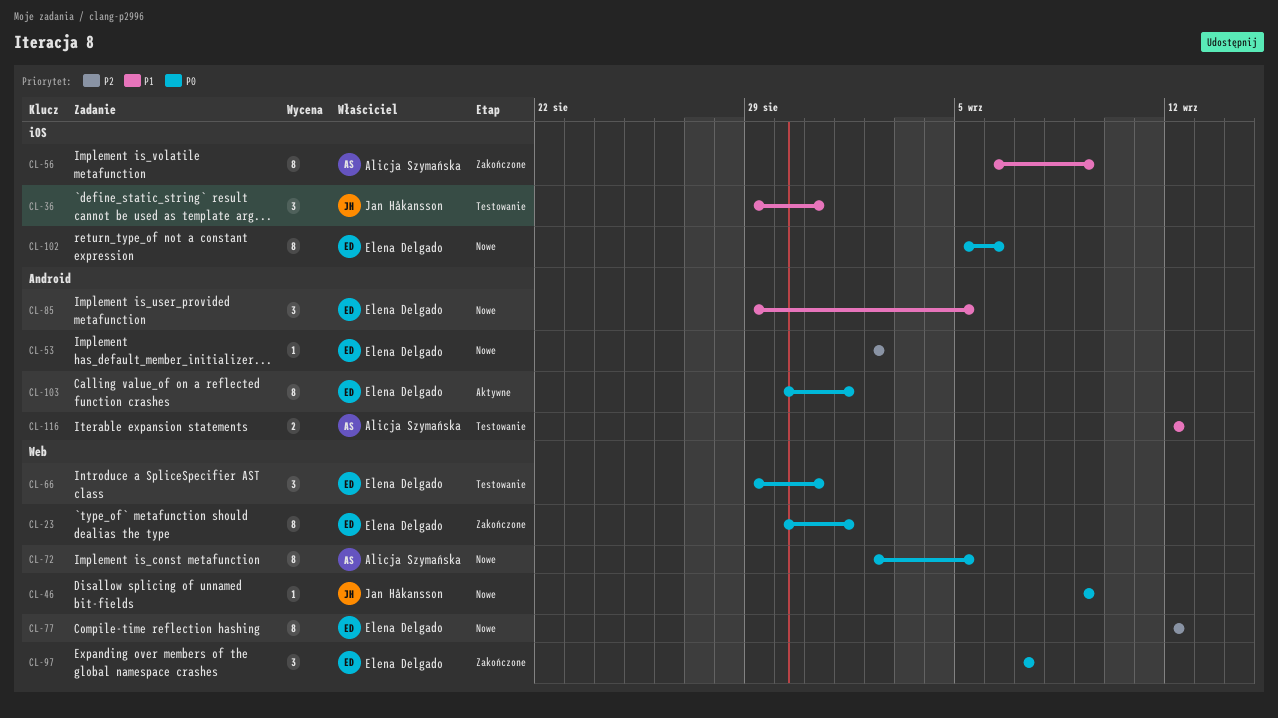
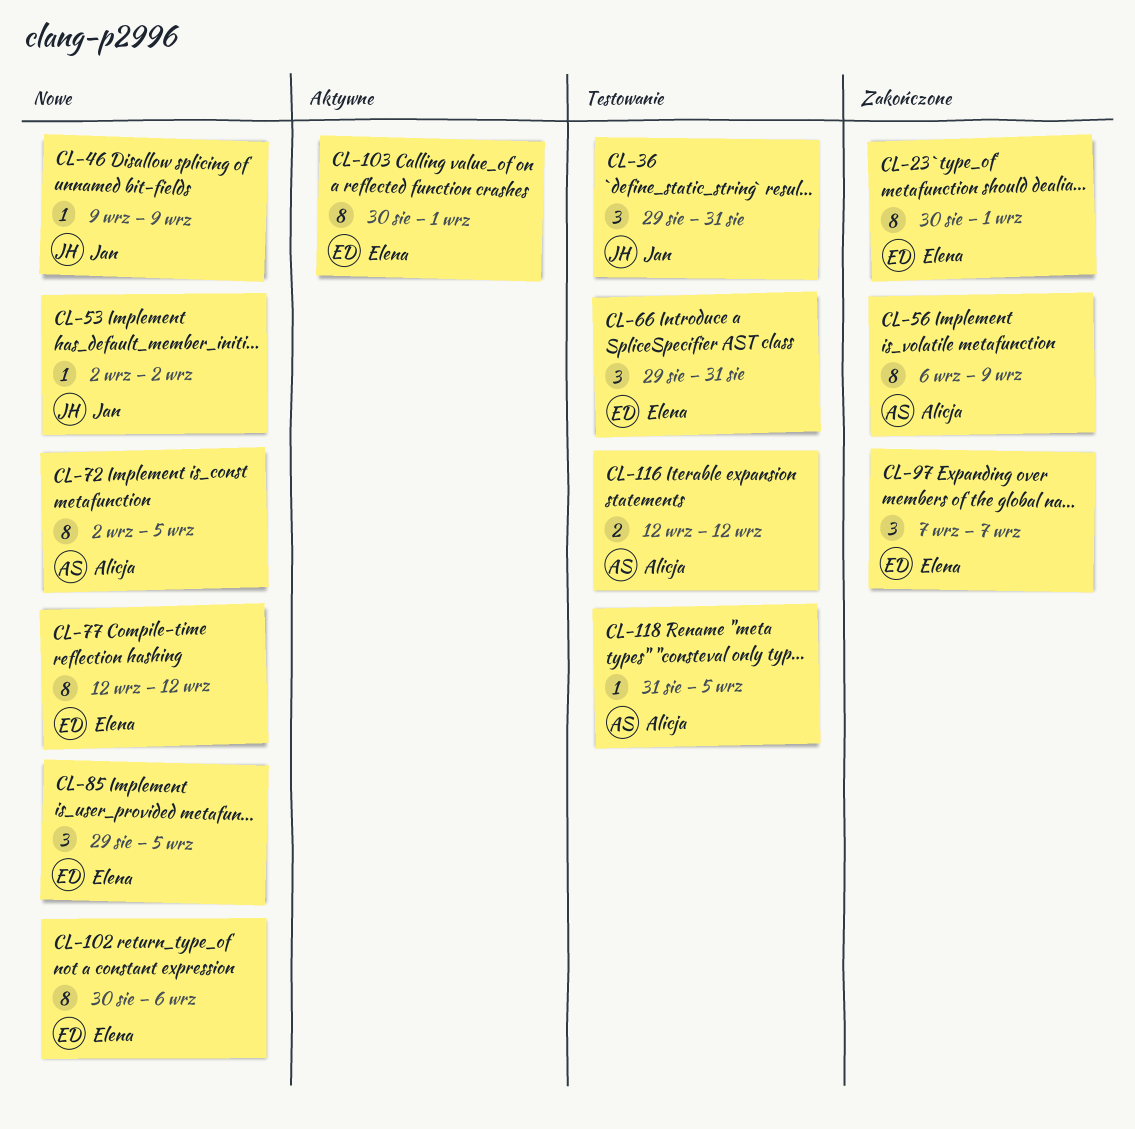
CL-53, owner: Elena Delgado -> Jan Håkansson
CL-102, start: Sep 5 -> Aug 30
CL-118: none -> present

